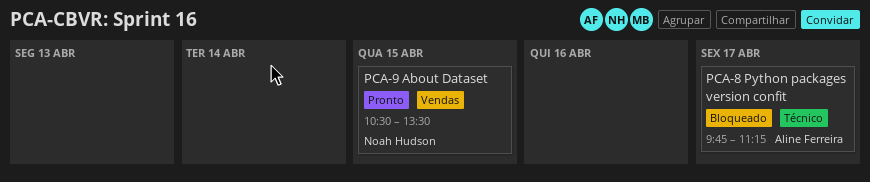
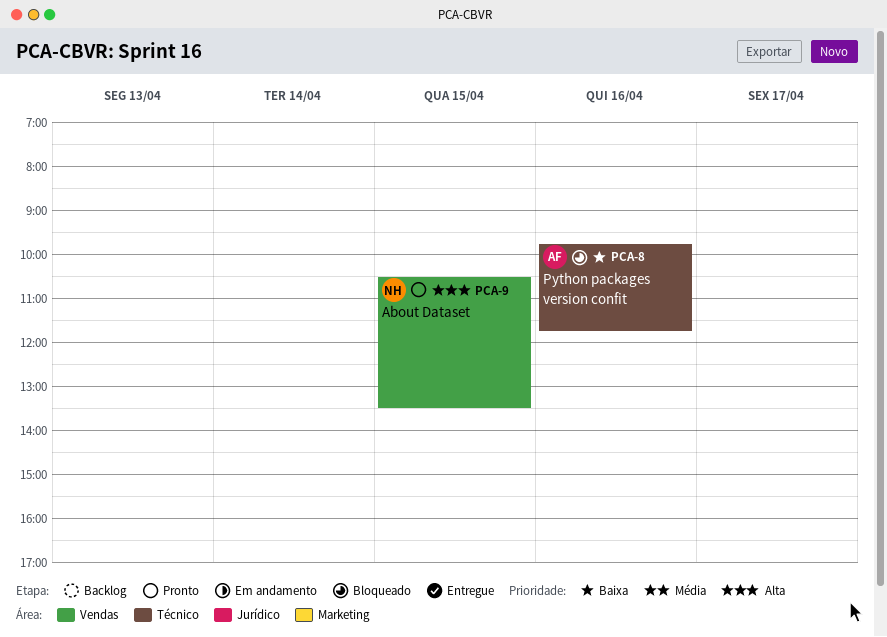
PCA-8, day: Apr 17 -> Apr 16
PCA-8, ends: 11:15 -> 11:45

